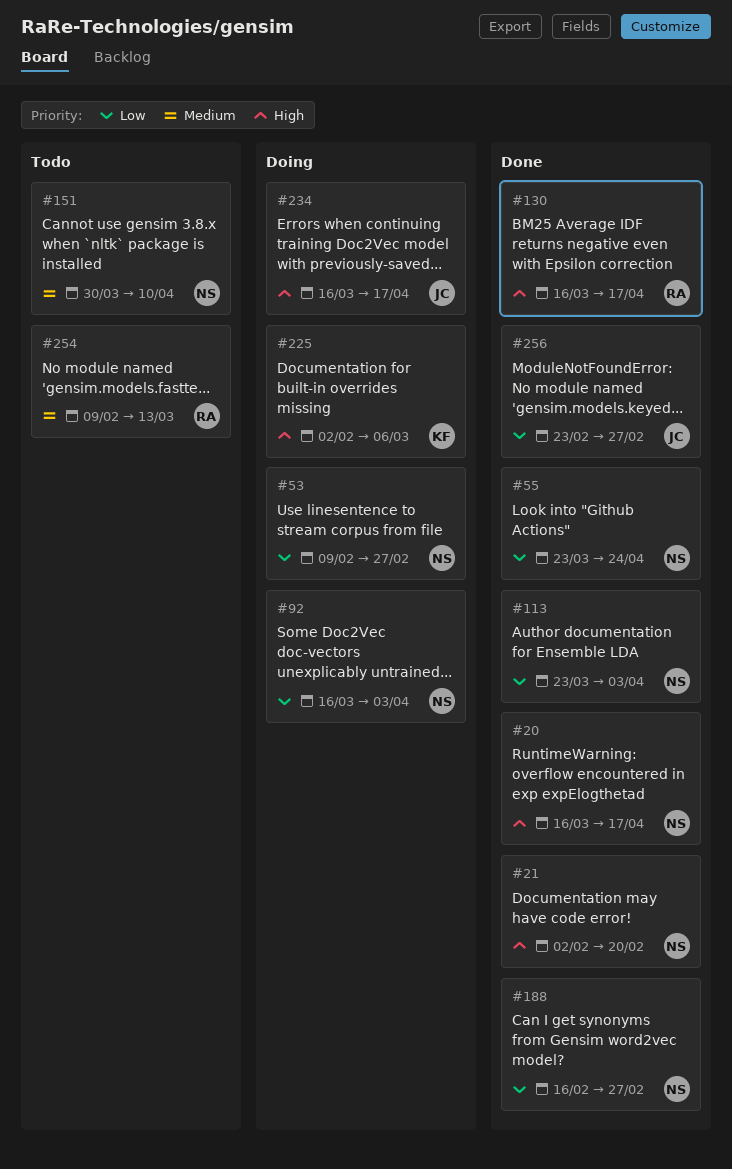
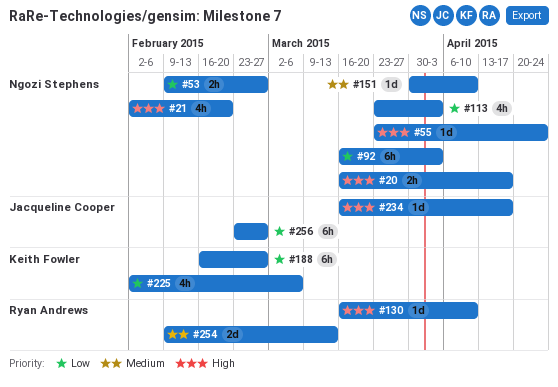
#55, priority: Low -> High
#130, due: Apr 17 -> Apr 10
#188, owner: Ngozi Stephens -> Keith Fowler
#225, priority: High -> Low

